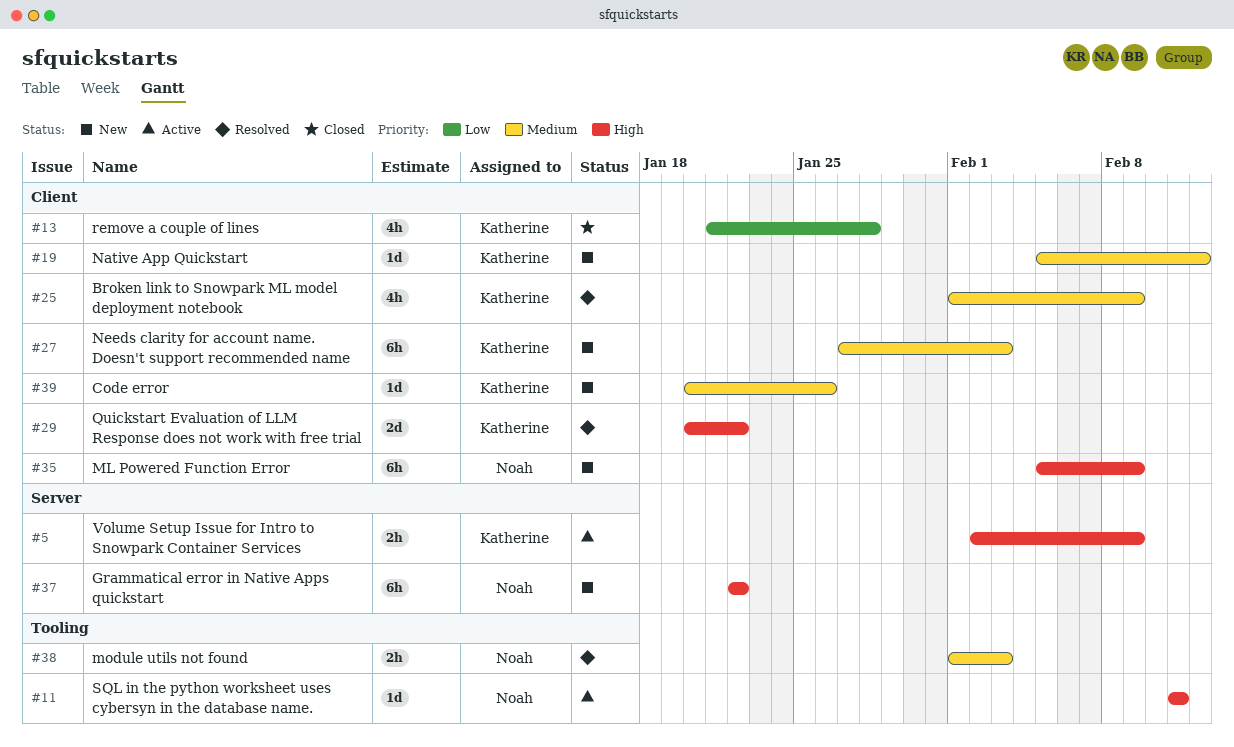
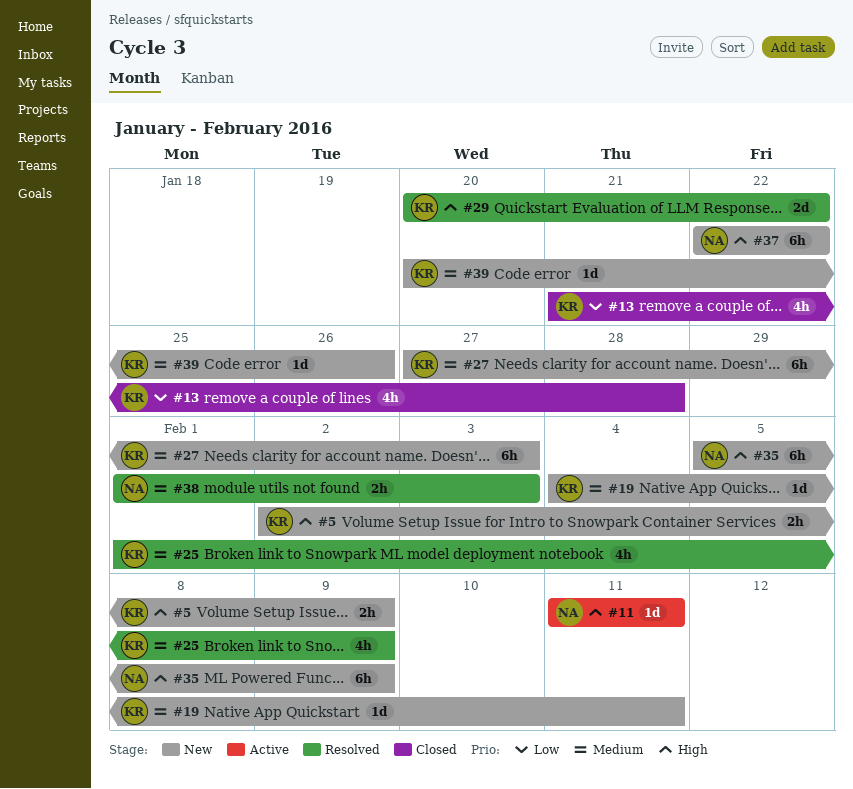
#5, status: Active -> New
#19, start: Feb 5 -> Feb 4
#19, due: Feb 12 -> Feb 11

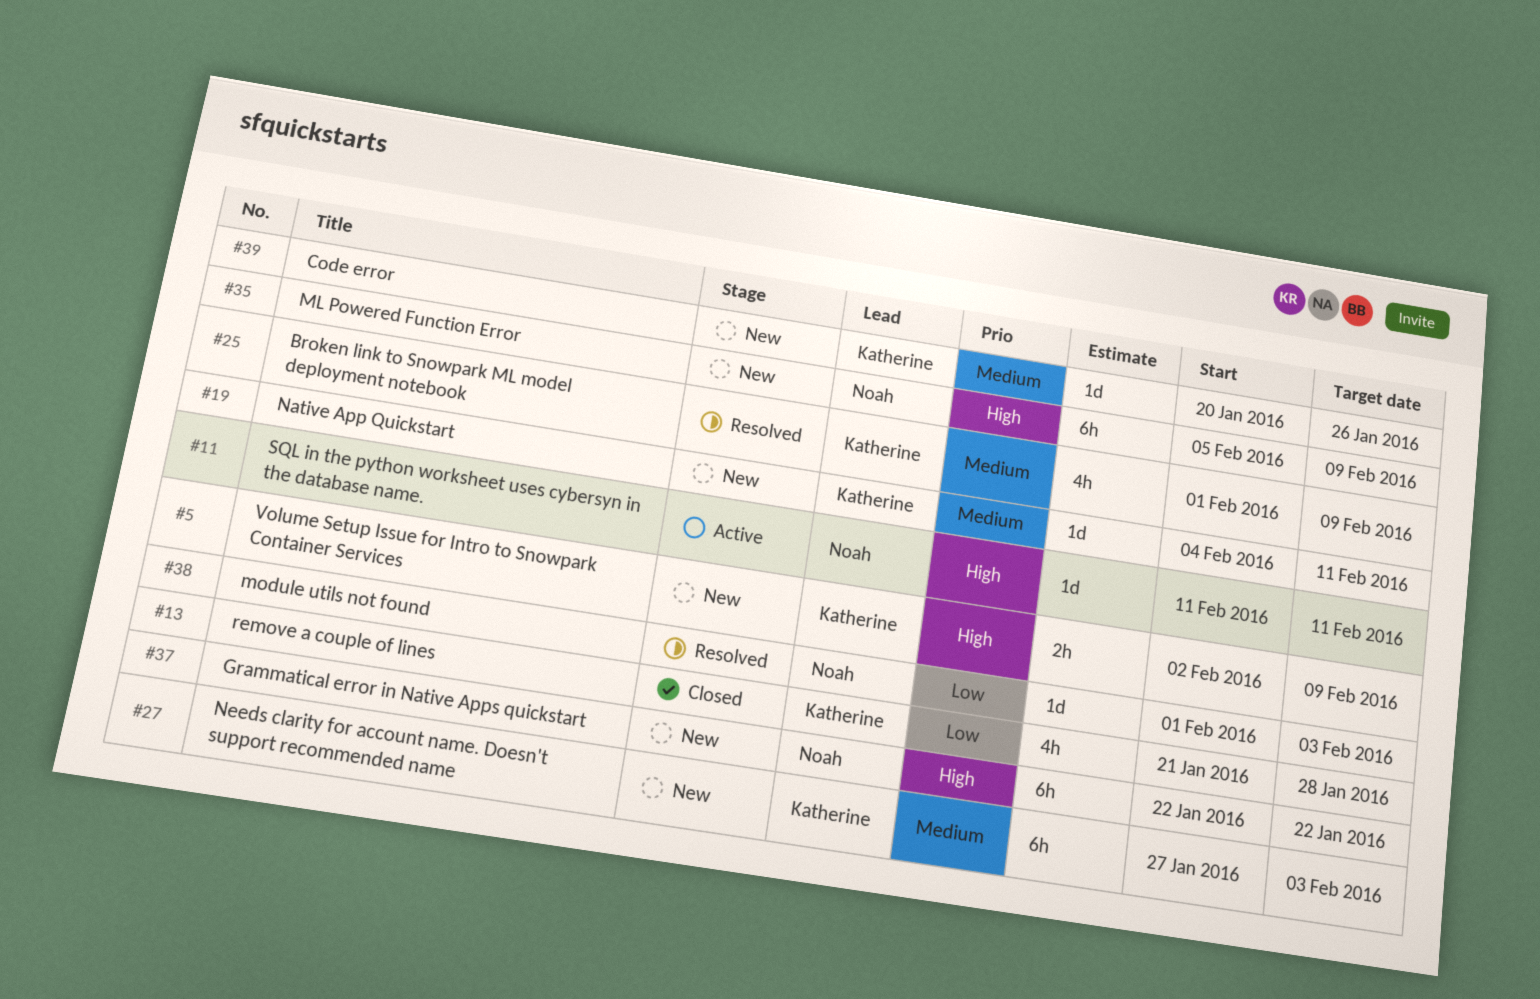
#29: present -> none
#38, priority: Medium -> Low
#38, estimate: 2h -> 1d

